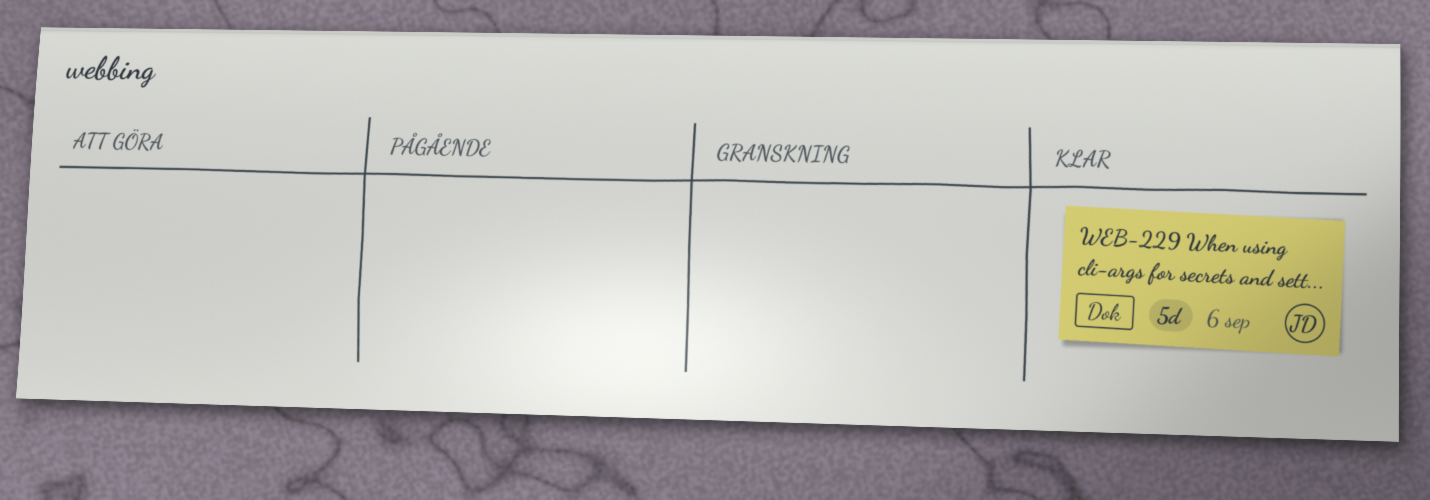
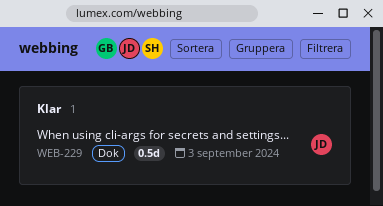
WEB-229, estimate: 5d -> 0.5d
WEB-229, due: Sep 6 -> Sep 3

